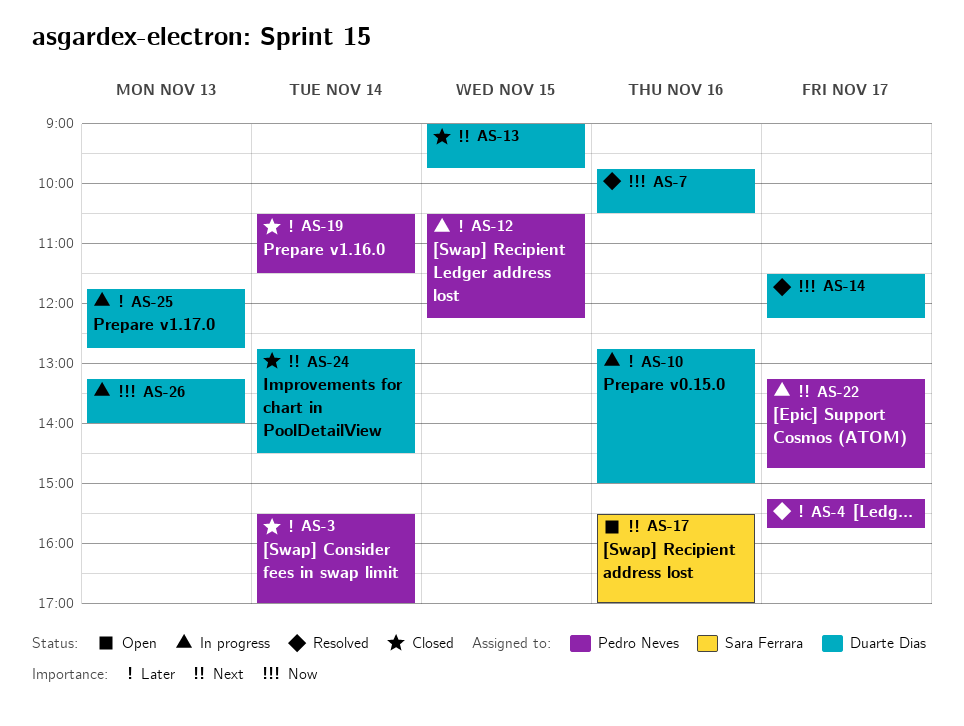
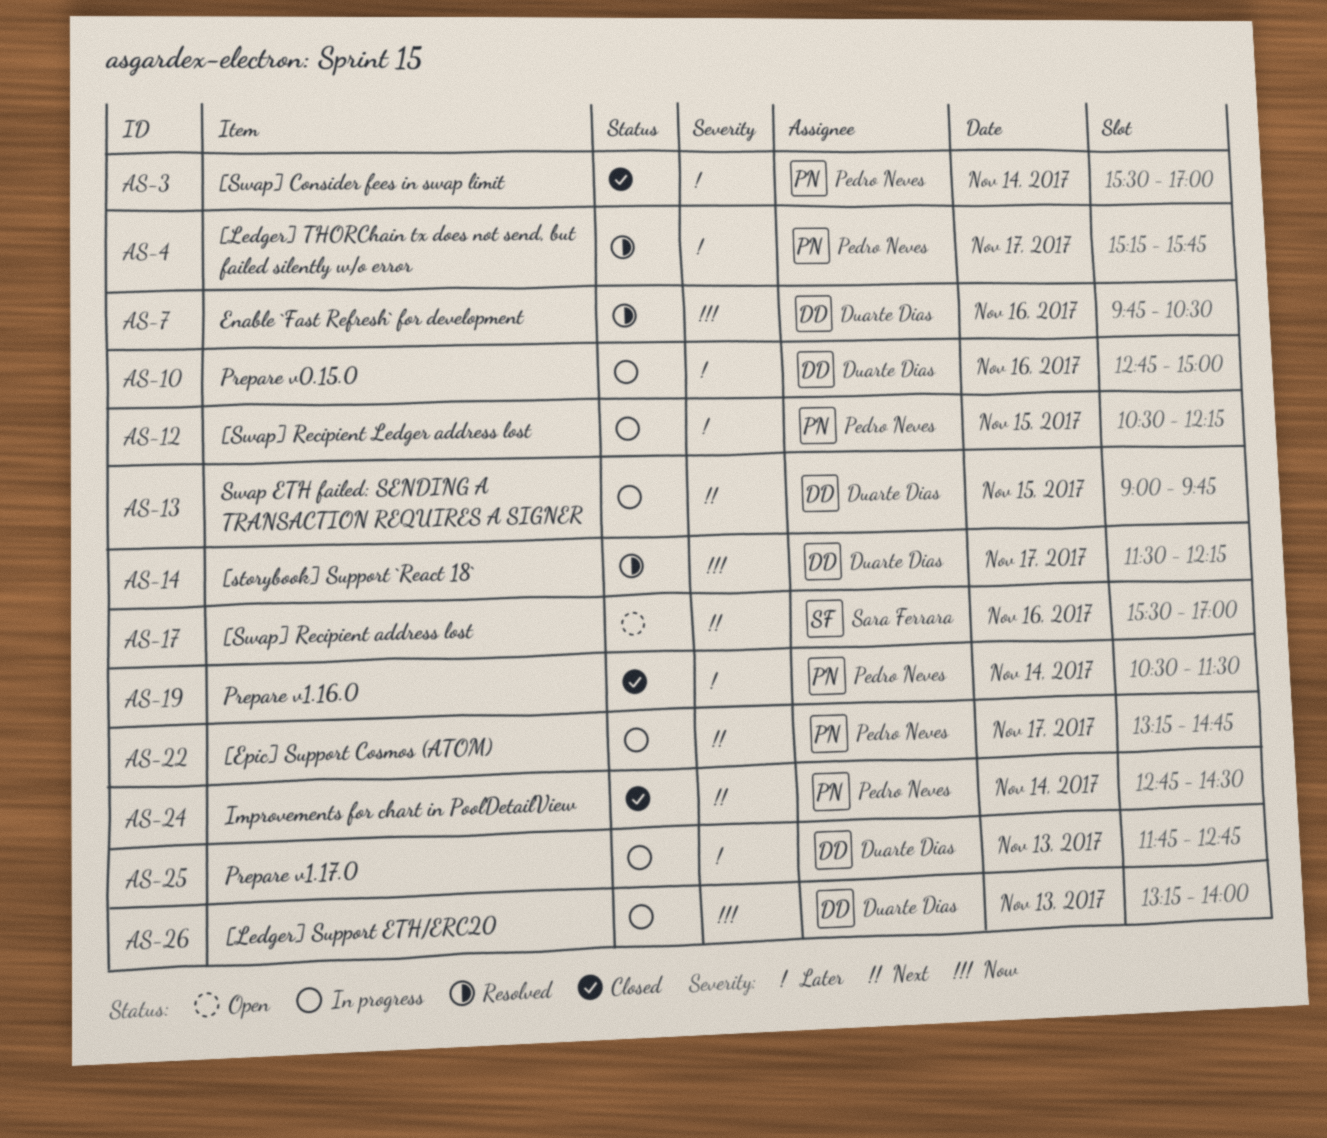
AS-13, status: Closed -> In progress
AS-24, owner: Duarte Dias -> Pedro Neves

